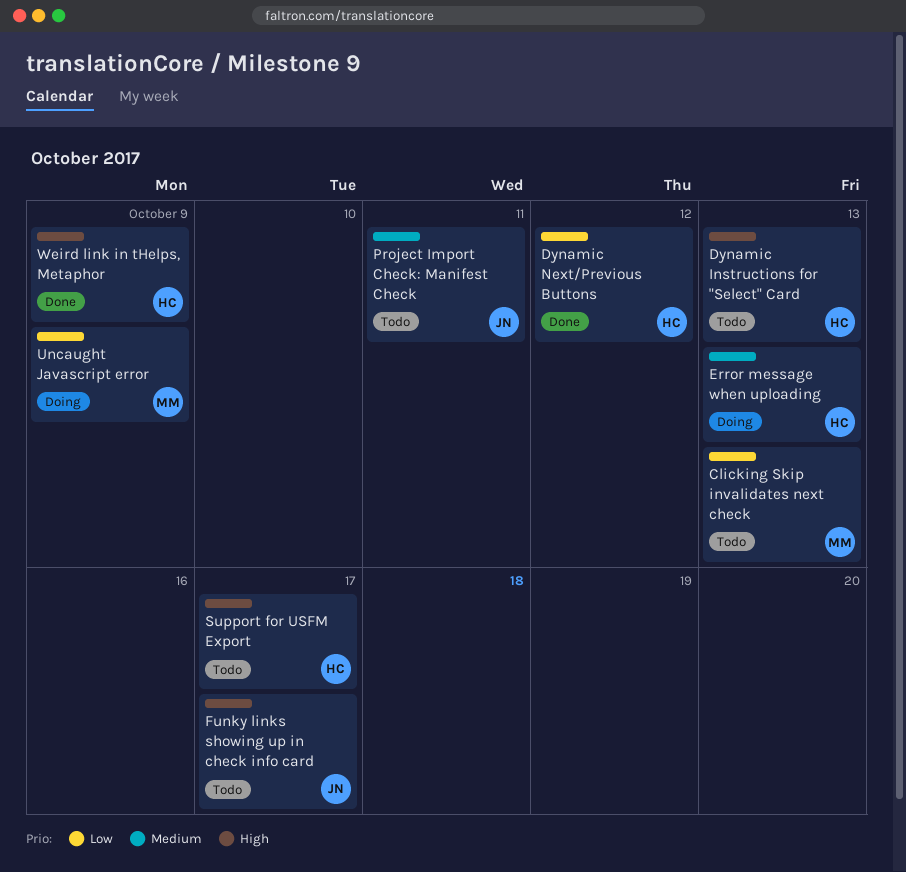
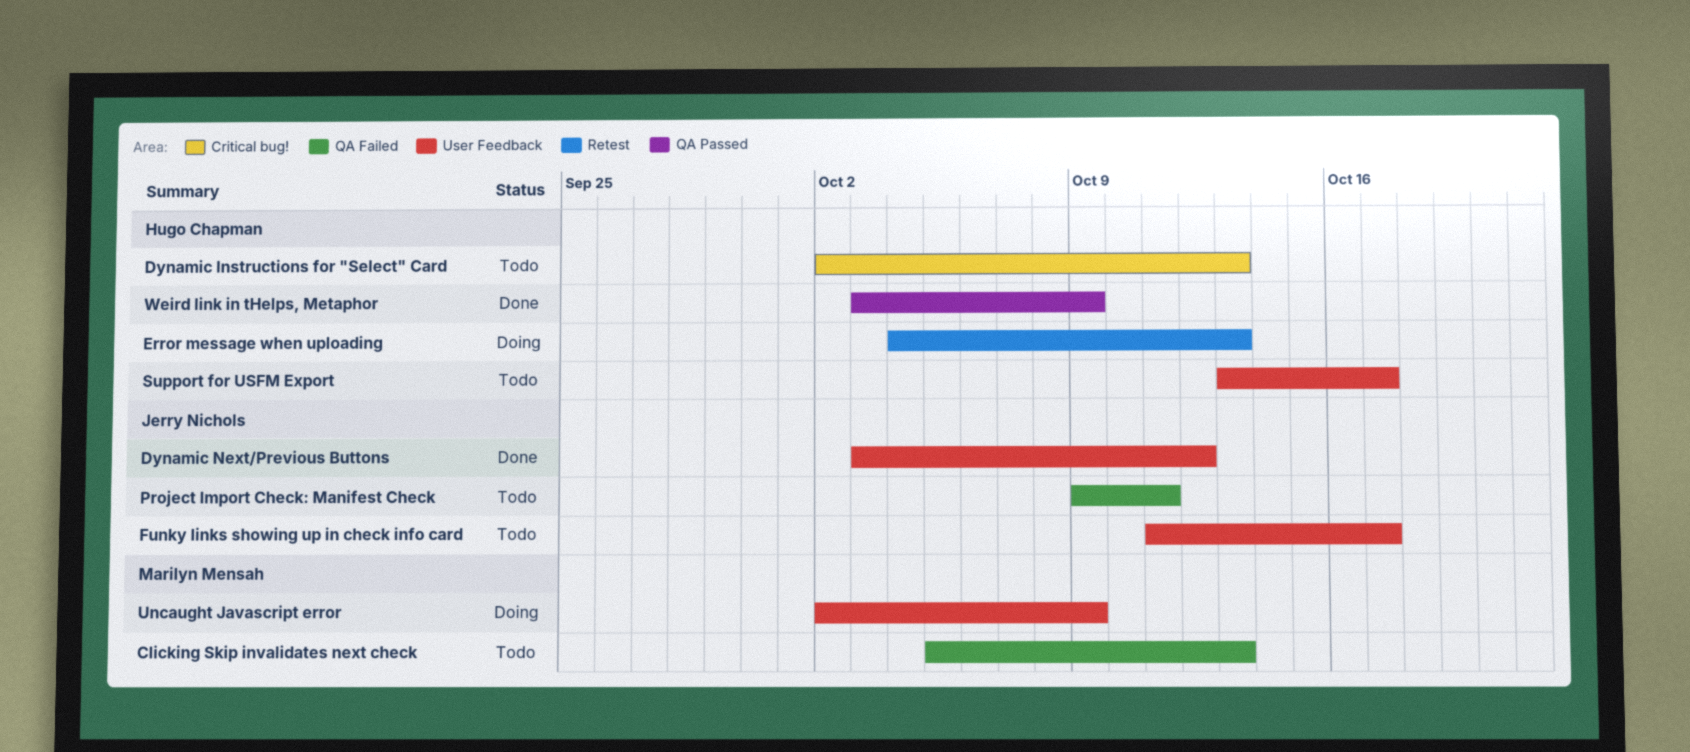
Dynamic Next/Previous Buttons, owner: Hugo Chapman -> Jerry Nichols

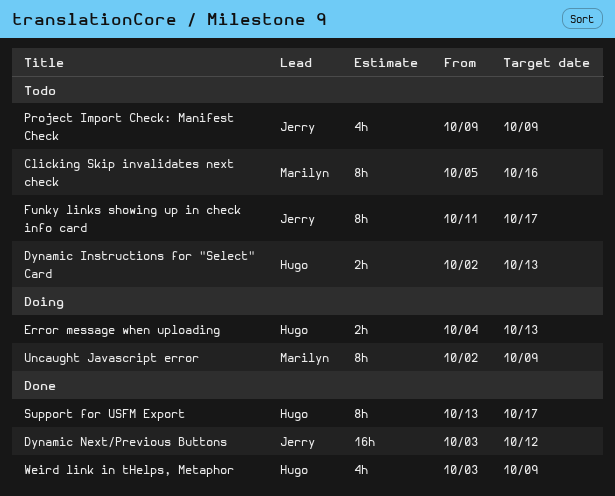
Clicking Skip invalidates next check, due: Oct 13 -> Oct 16
Project Import Check: Manifest Check, due: Oct 11 -> Oct 9
Support for USFM Export, status: Todo -> Done

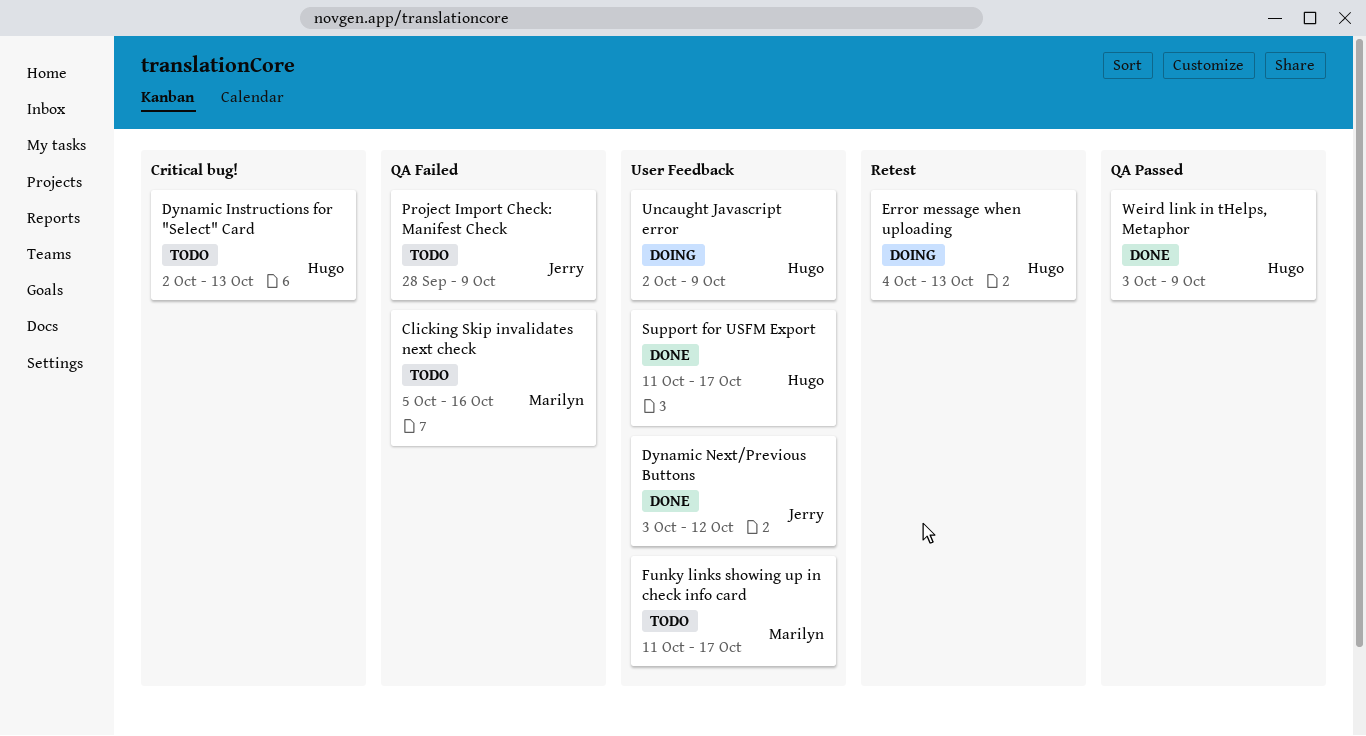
Funky links showing up in check info card, owner: Jerry -> Marilyn
Project Import Check: Manifest Check, start: Oct 9 -> Sep 28
Support for USFM Export, start: Oct 13 -> Oct 11
Uncaught Javascript error, owner: Marilyn -> Hugo

